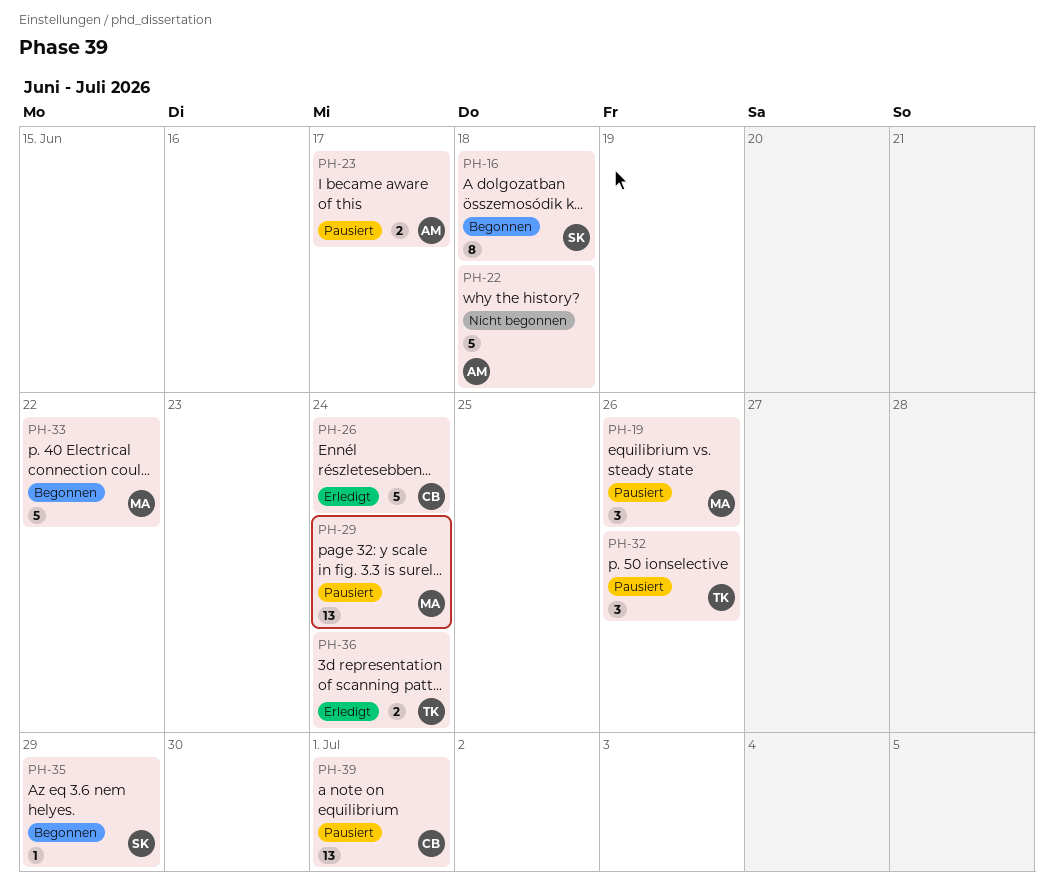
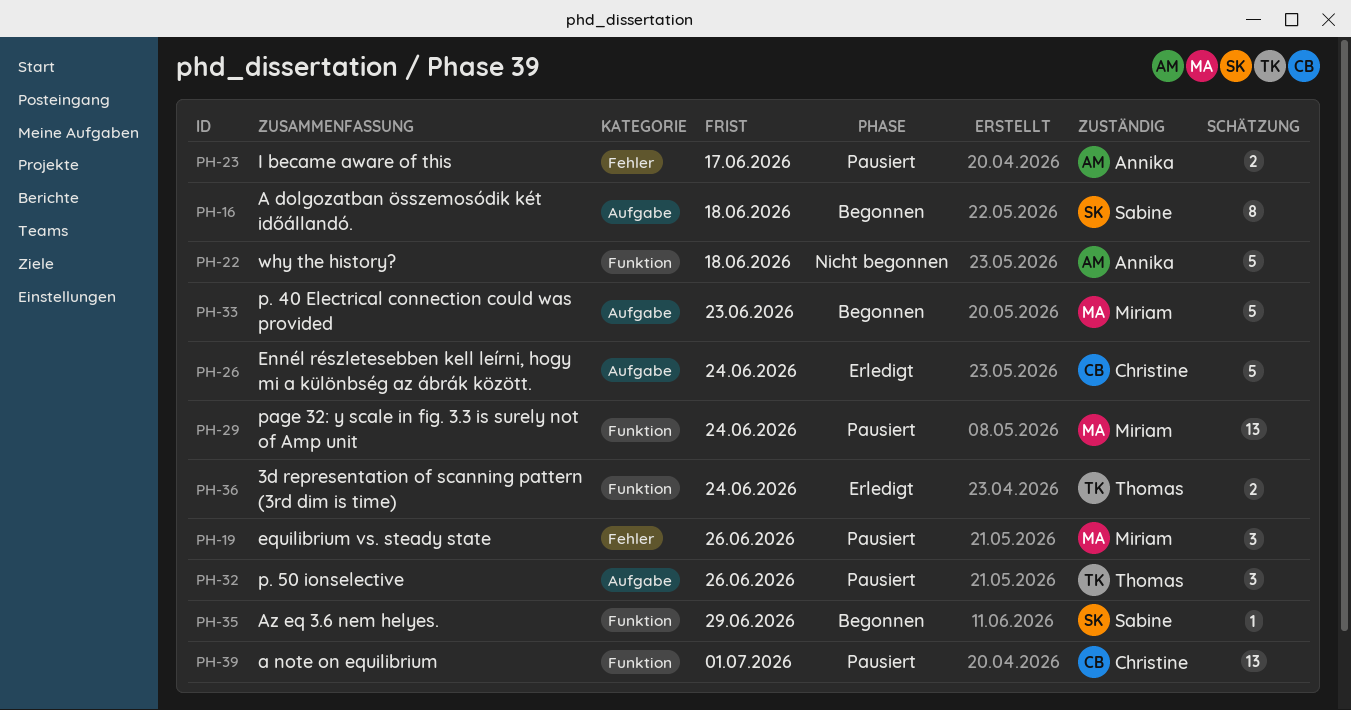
PH-33, due: Jun 22 -> Jun 23

